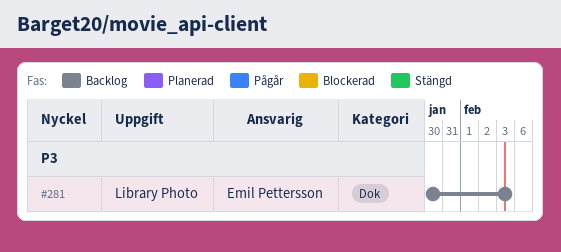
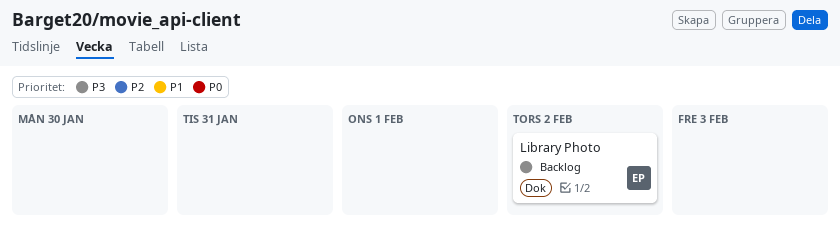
Library Photo, due: Feb 3 -> Feb 2

